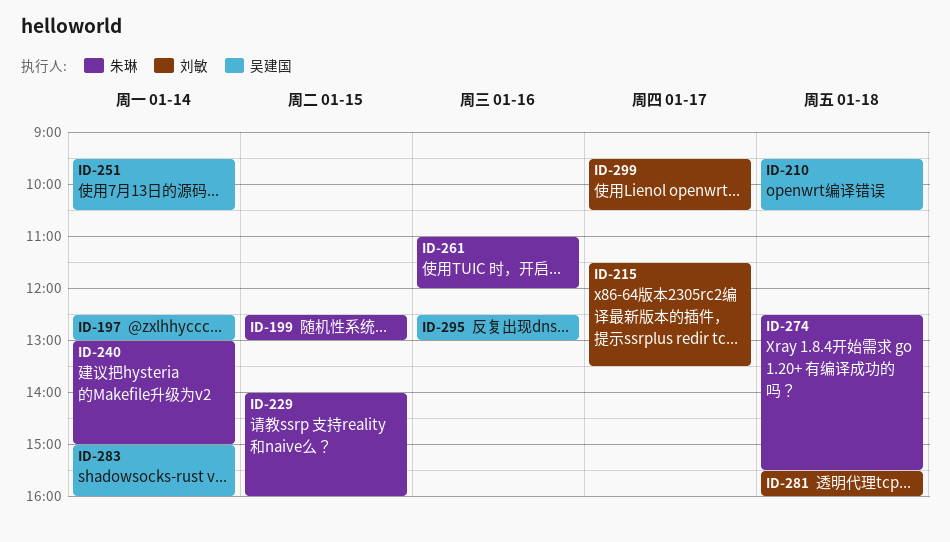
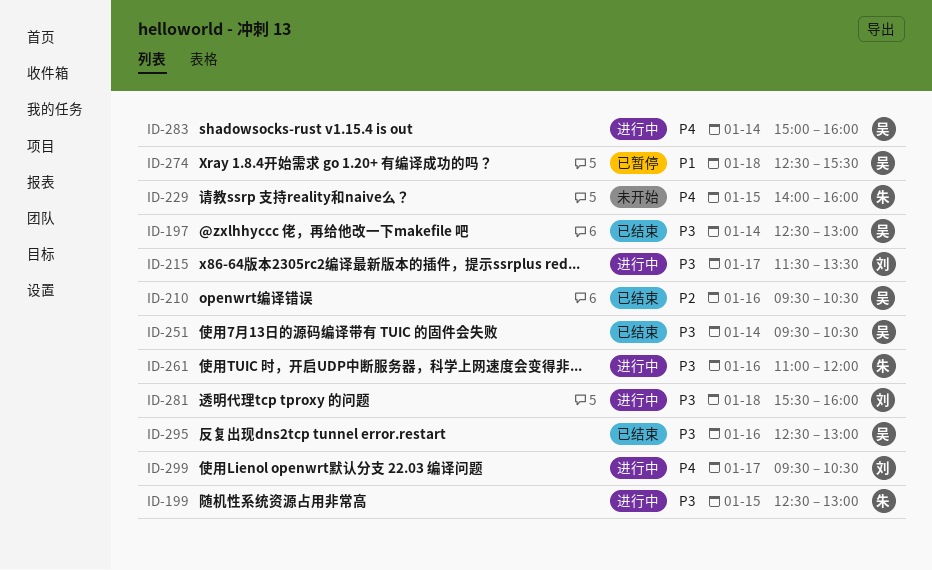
ID-210, day: Jan 18 -> Jan 16
ID-240: present -> none
ID-274, owner: 朱琳 -> 吴建国

